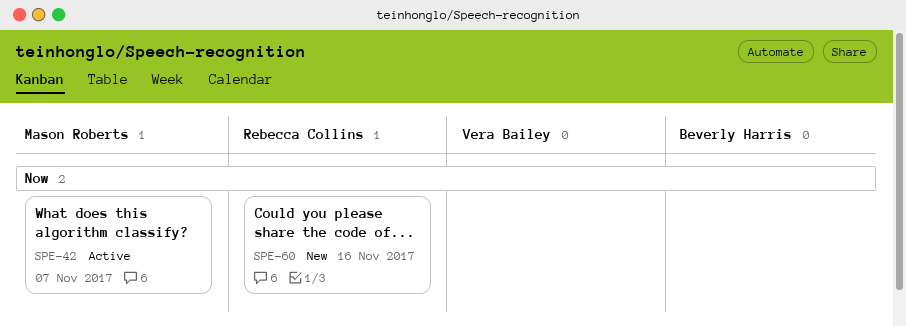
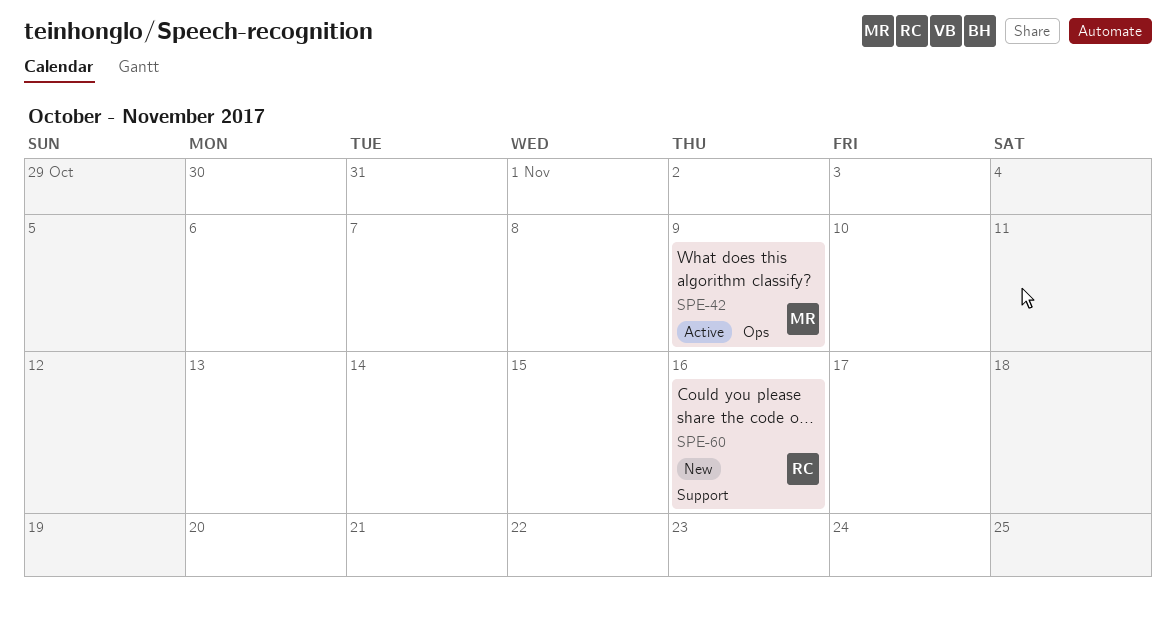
SPE-42, due: Nov 7 -> Nov 9

